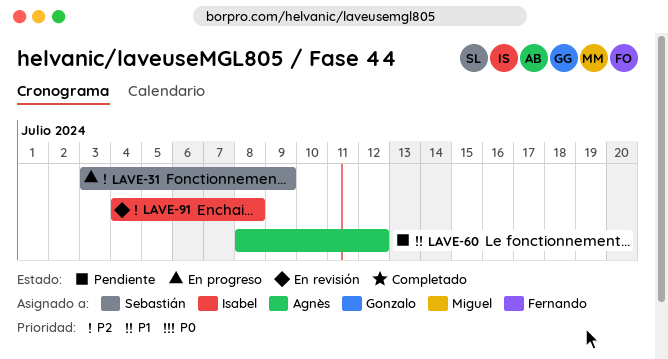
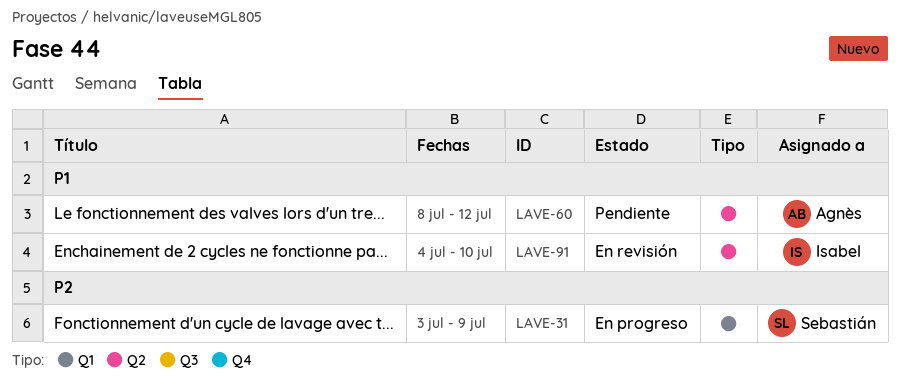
LAVE-91, priority: P2 -> P1
LAVE-91, due: Jul 8 -> Jul 10

